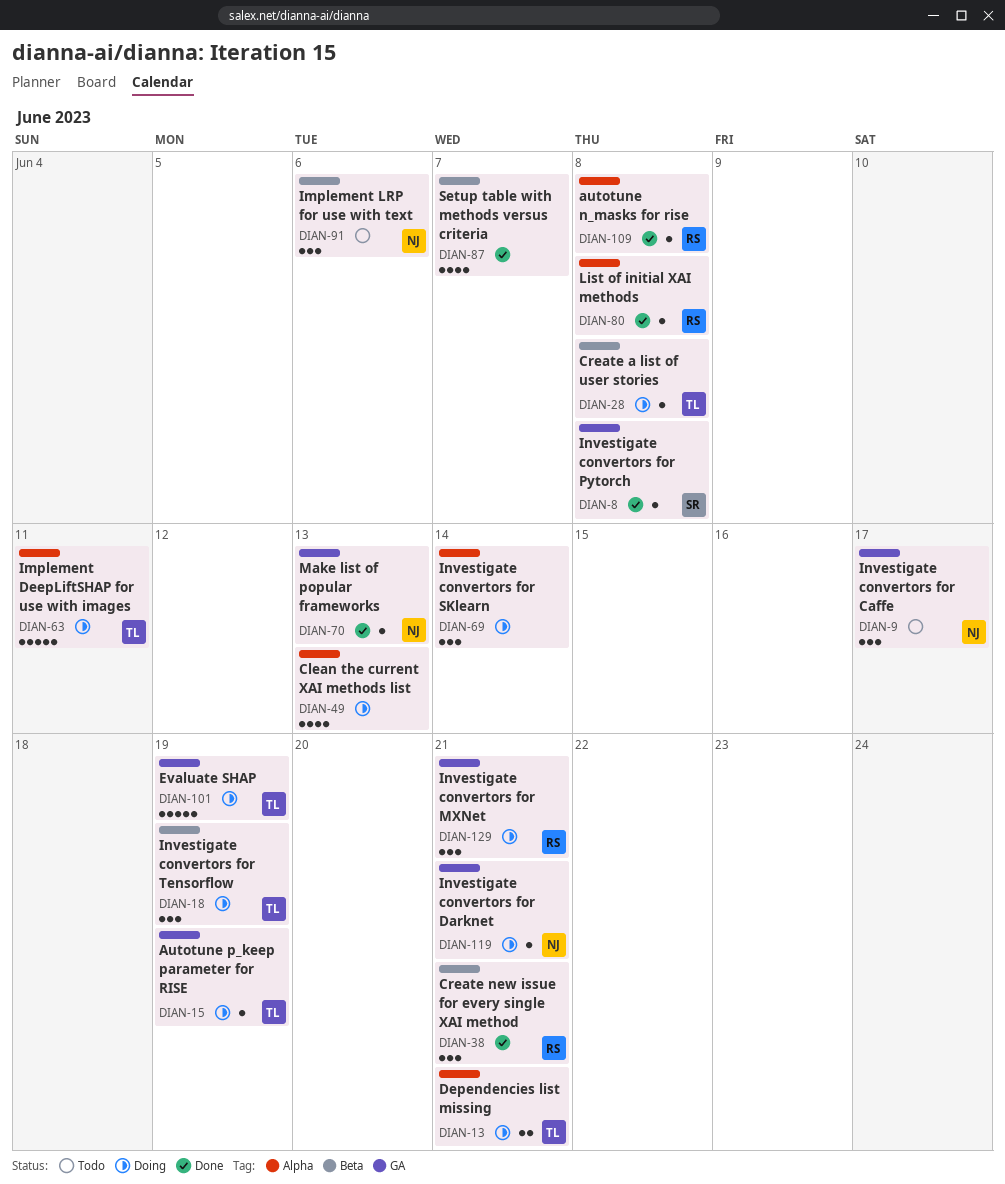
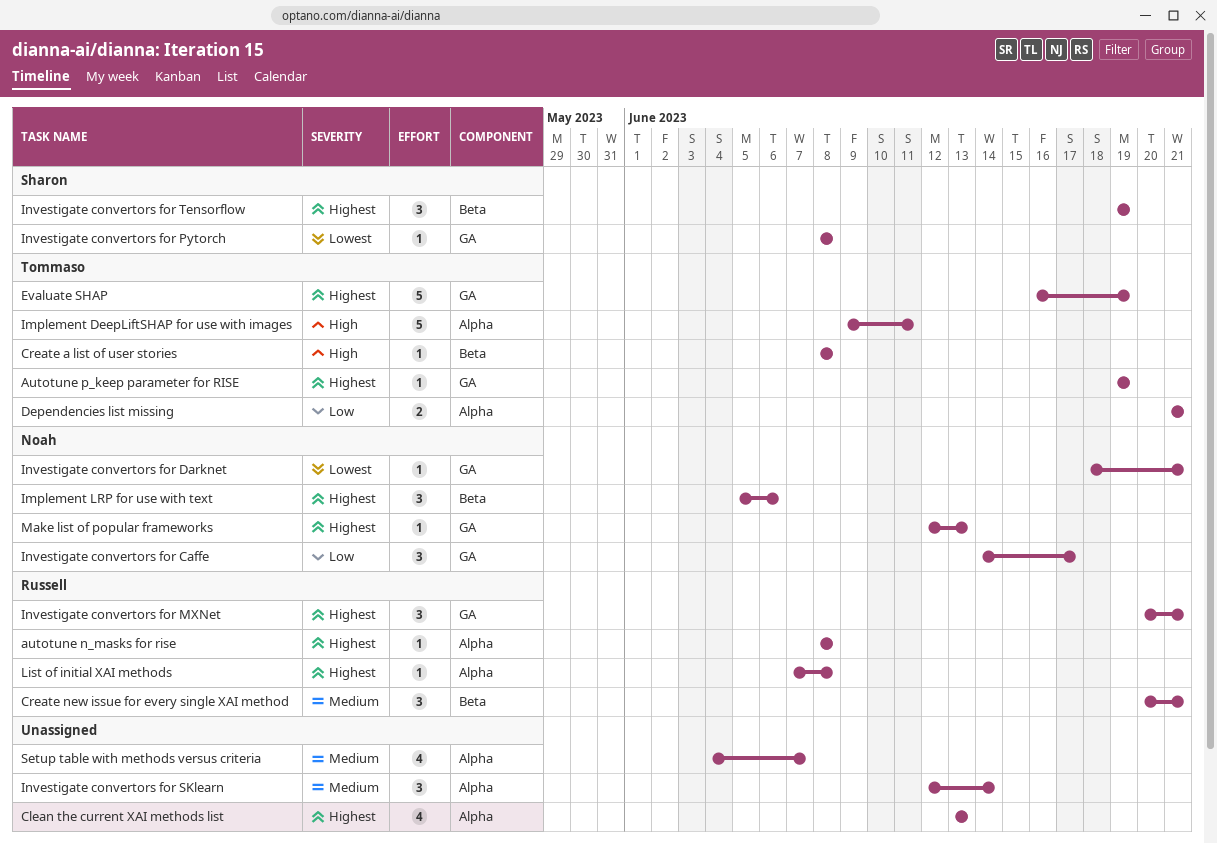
Investigate convertors for Tensorflow, owner: Tommaso -> Sharon
Setup table with methods versus criteria, label: Beta -> Alpha

